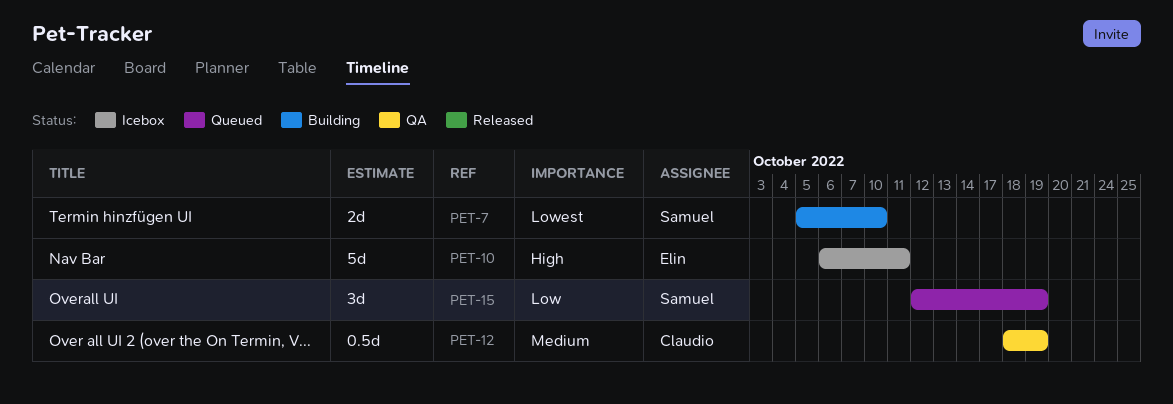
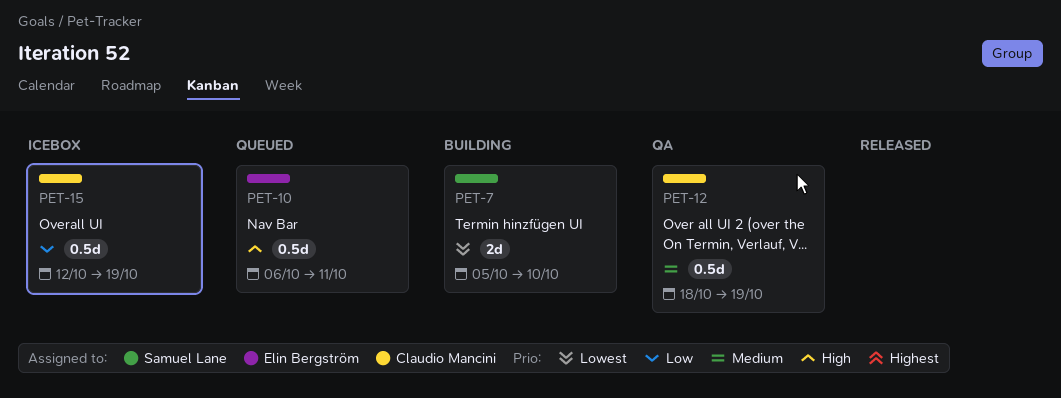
PET-10, status: Icebox -> Queued
PET-10, estimate: 5d -> 0.5d
PET-15, status: Queued -> Icebox
PET-15, owner: Samuel Lane -> Claudio Mancini
PET-15, estimate: 3d -> 0.5d

